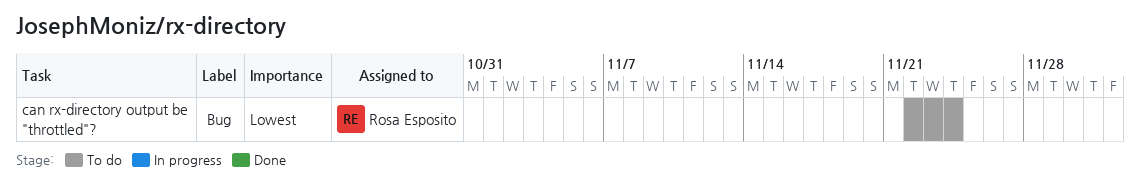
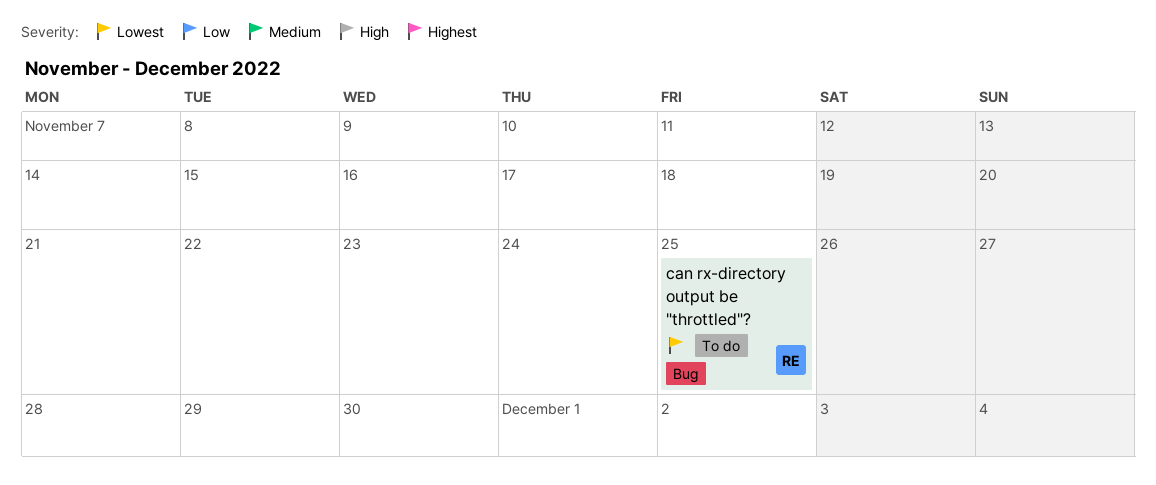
can rx-directory output be "throttled"?, due: Nov 24 -> Nov 25

